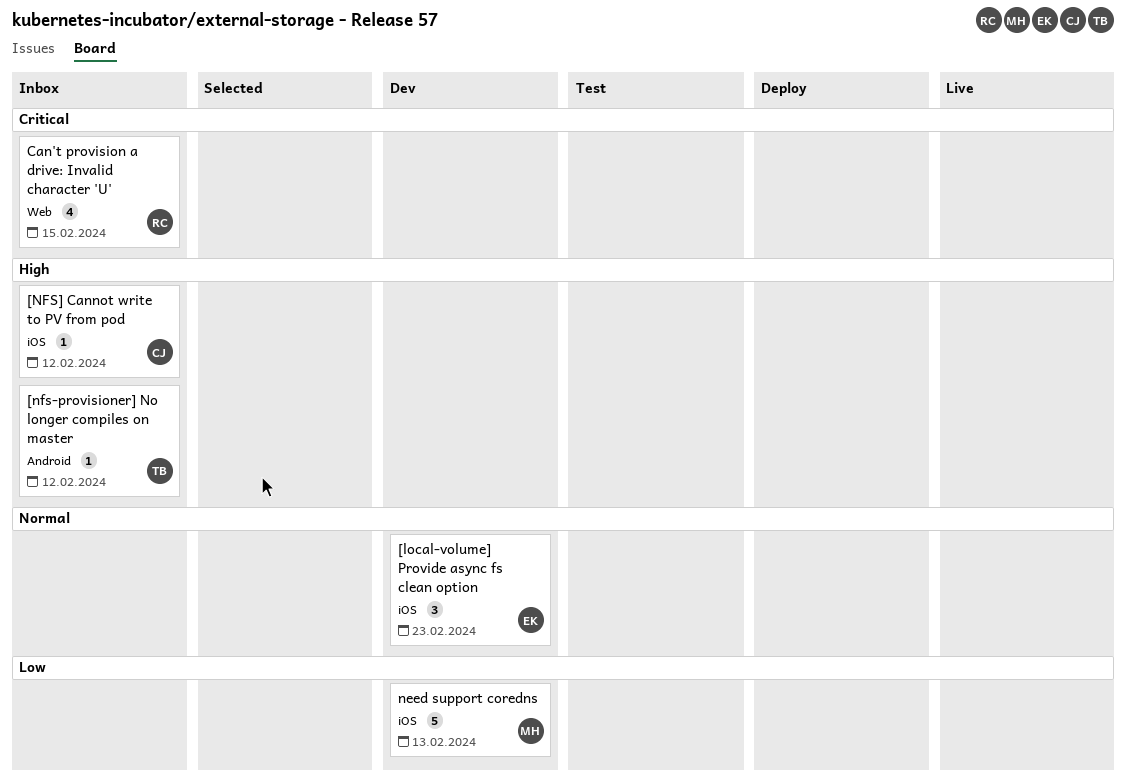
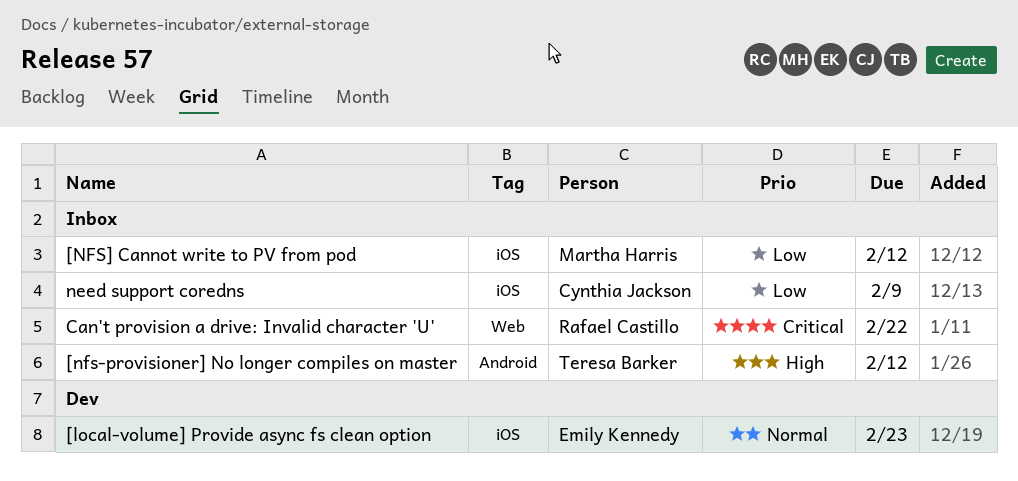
[NFS] Cannot write to PV from pod, owner: Cynthia Jackson -> Martha Harris
[NFS] Cannot write to PV from pod, priority: High -> Low
Can't provision a drive: Invalid character 'U', due: Feb 15 -> Feb 22
need support coredns, status: Dev -> Inbox
need support coredns, owner: Martha Harris -> Cynthia Jackson
need support coredns, due: Feb 13 -> Feb 9

